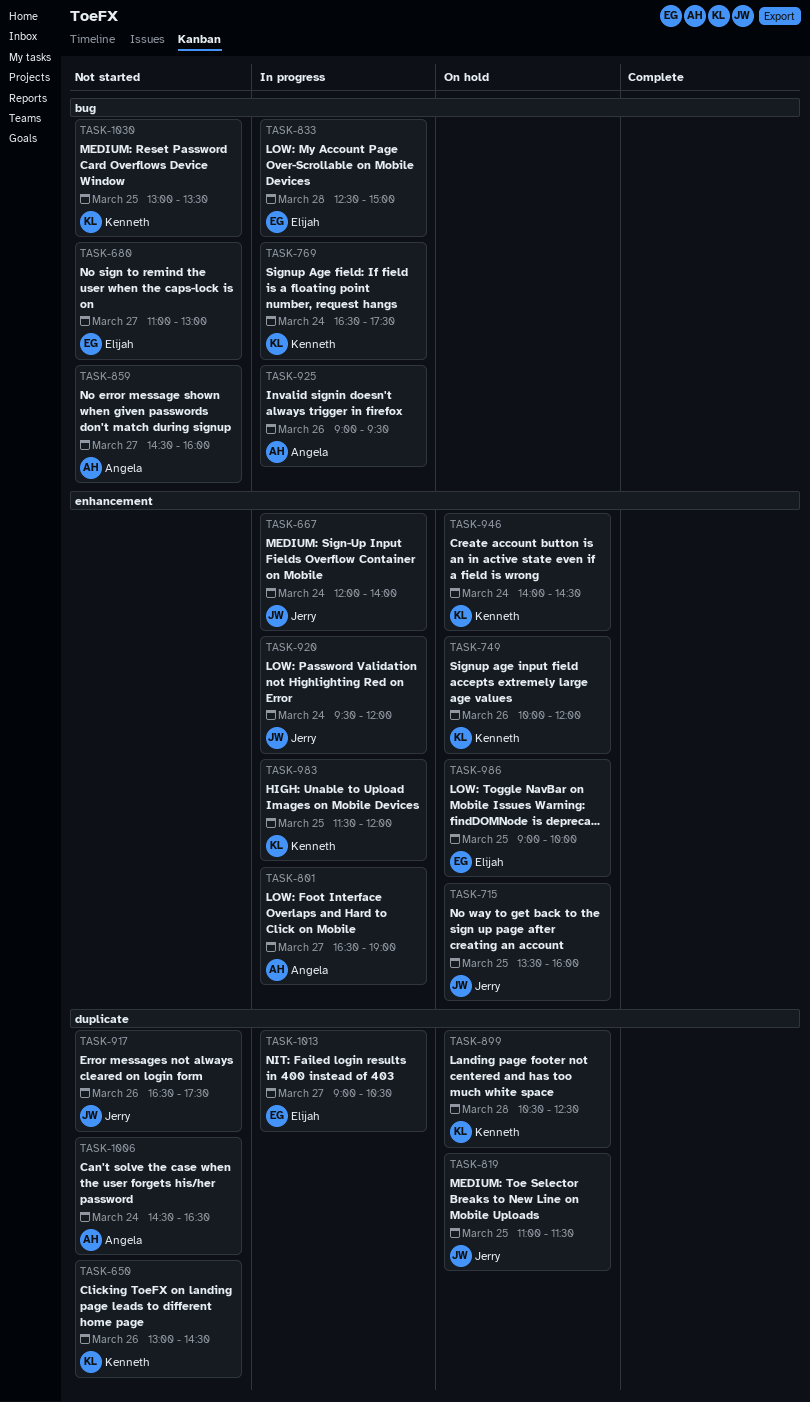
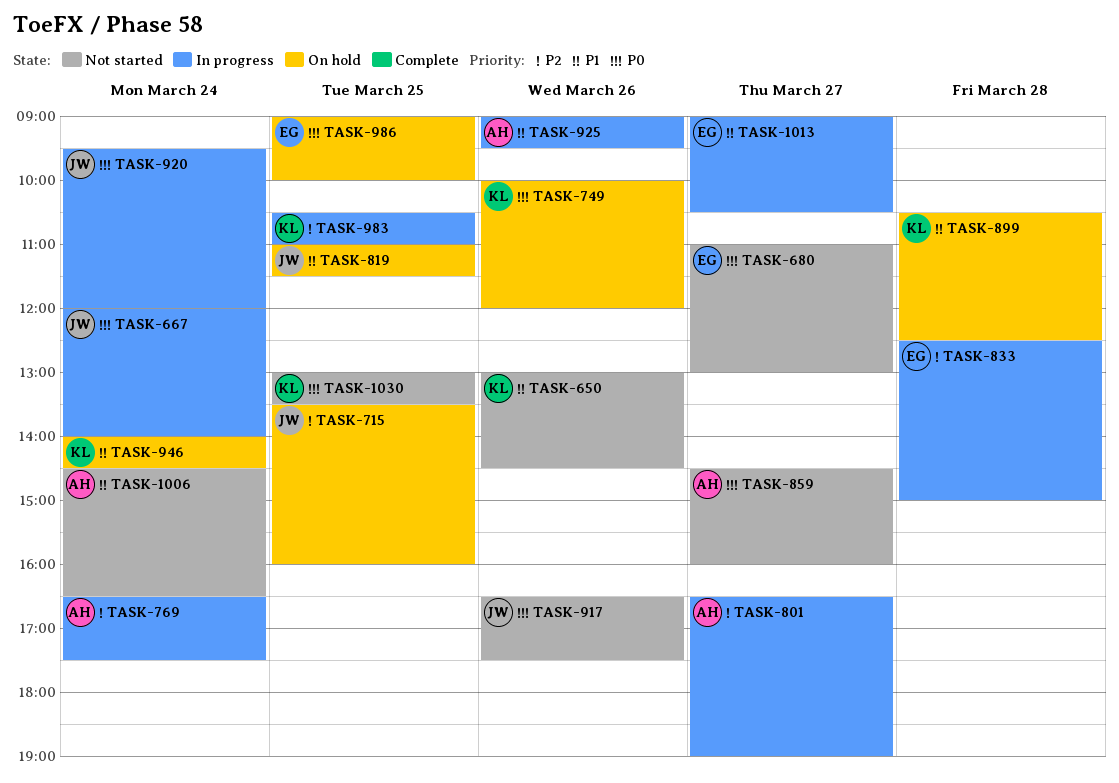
TASK-769, owner: Kenneth -> Angela
TASK-983, begins: 11:30 -> 10:30
TASK-983, ends: 12:00 -> 11:00

